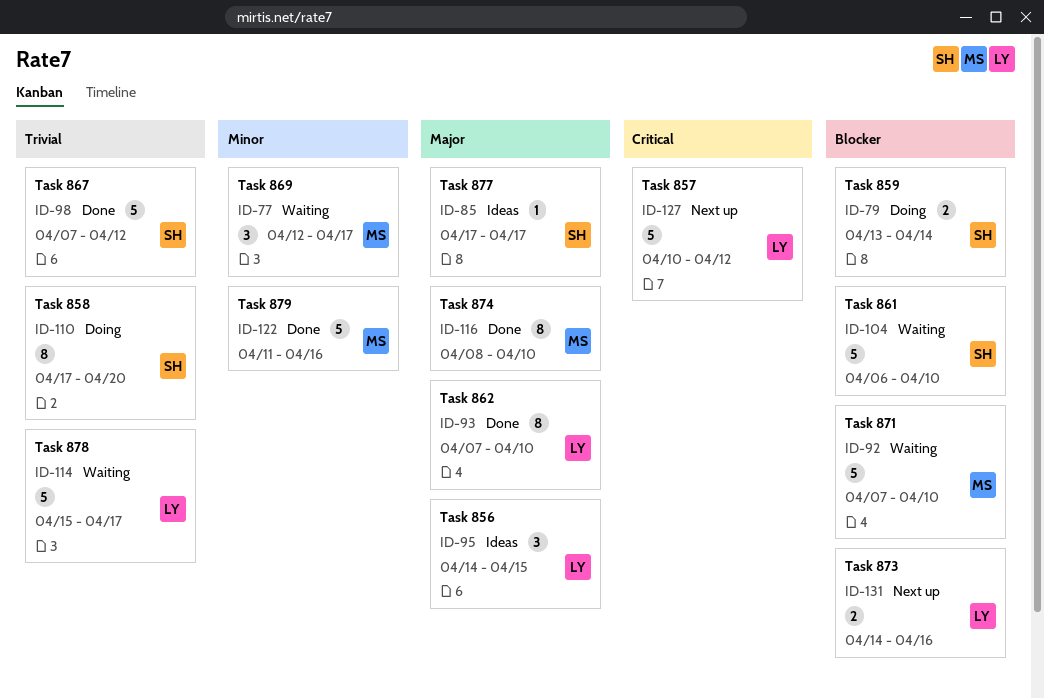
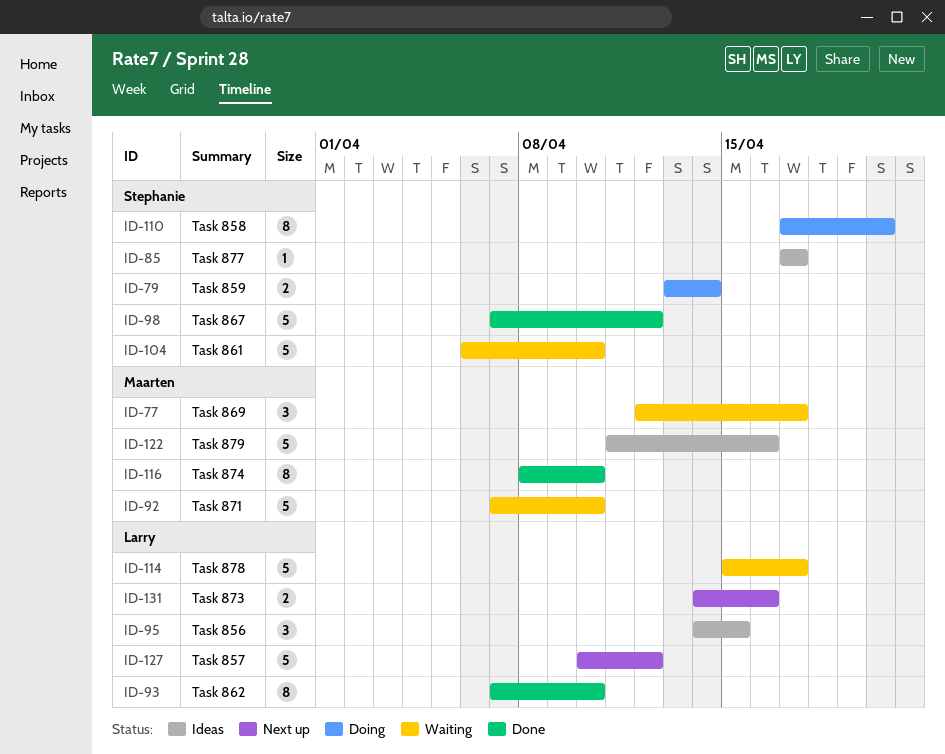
ID-122, status: Done -> Ideas

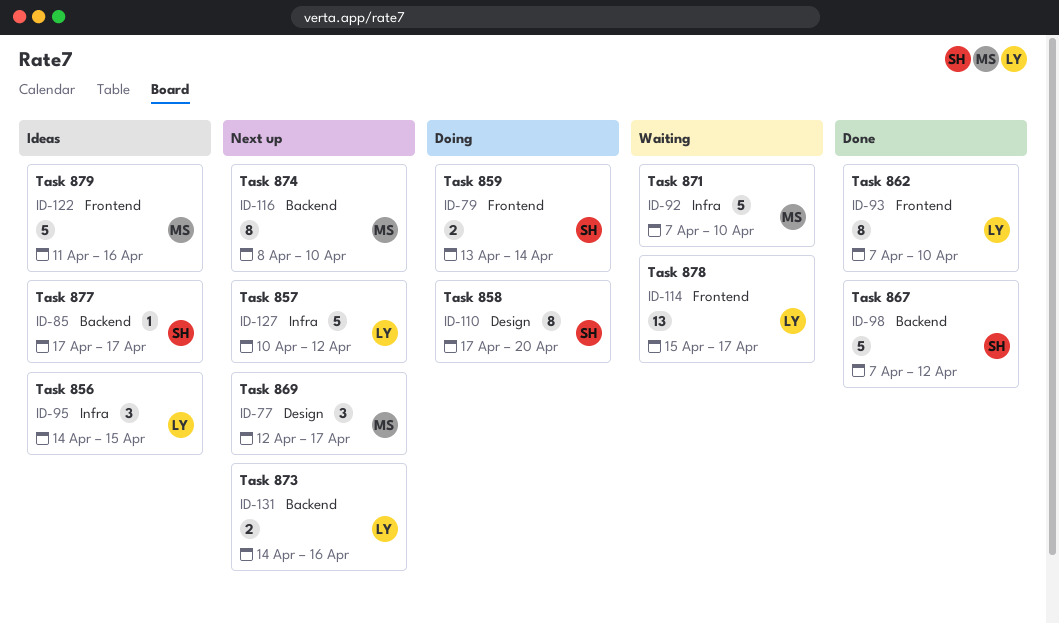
ID-77, status: Waiting -> Next up
ID-104: present -> none
ID-114, estimate: 5 -> 13
ID-116, status: Done -> Next up

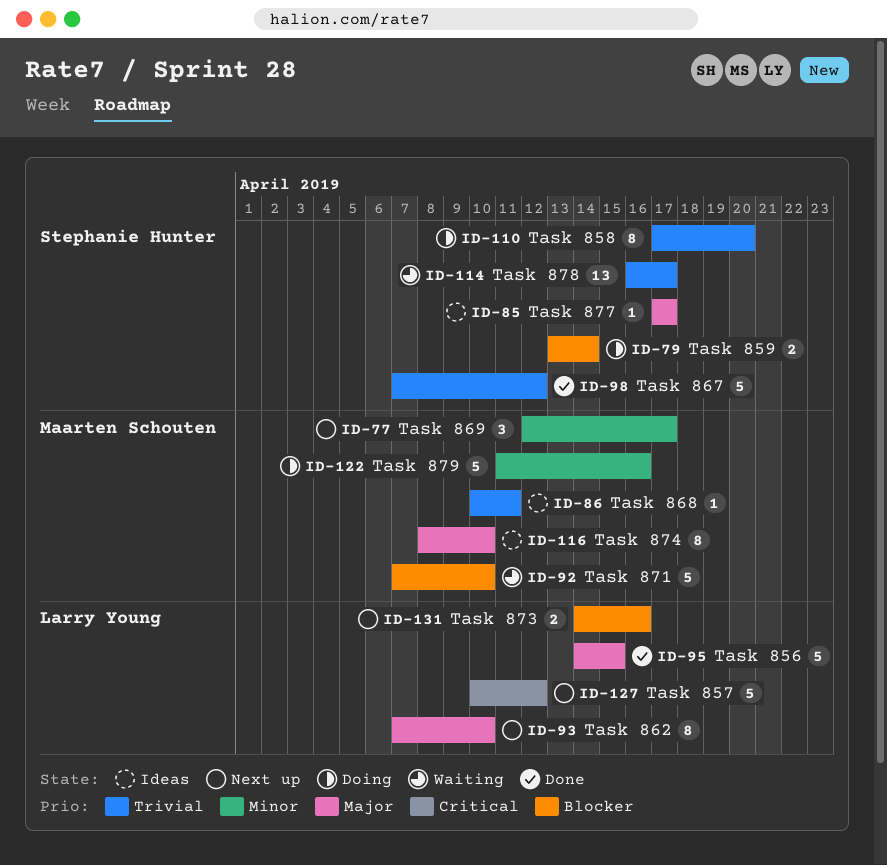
ID-86: none -> present
ID-93, status: Done -> Next up
ID-95, status: Ideas -> Done
ID-95, estimate: 3 -> 5
ID-114, owner: Larry Young -> Stephanie Hunter
ID-114, start: Apr 15 -> Apr 16
ID-116, status: Next up -> Ideas
ID-122, status: Ideas -> Doing

